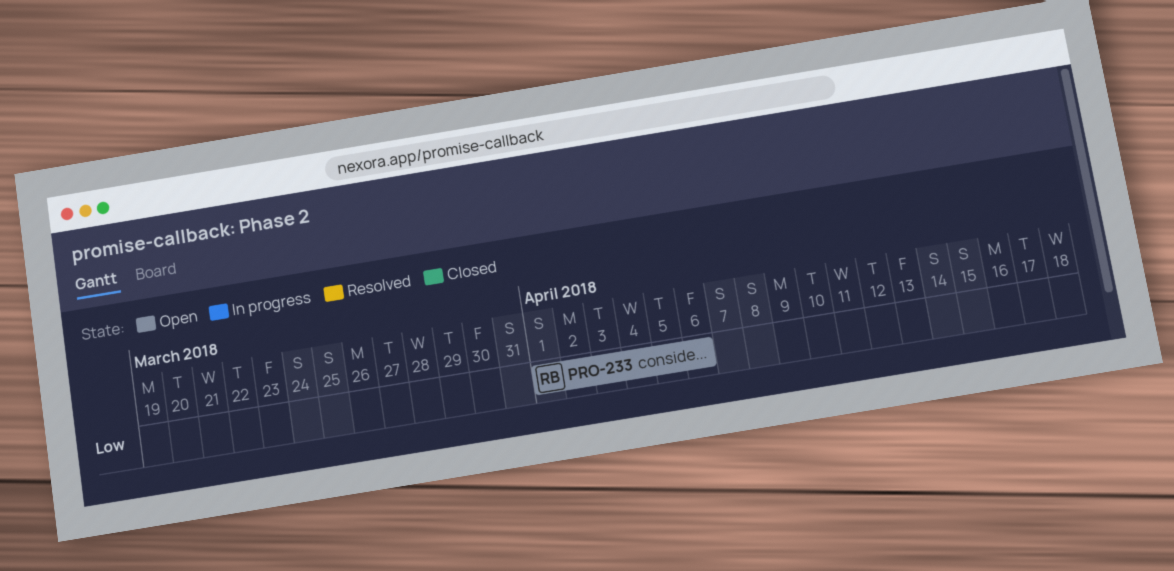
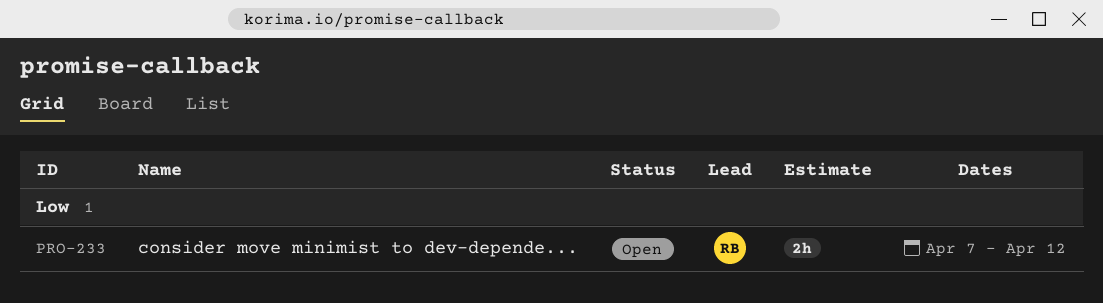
PRO-233, start: Apr 1 -> Apr 7
PRO-233, due: Apr 6 -> Apr 12

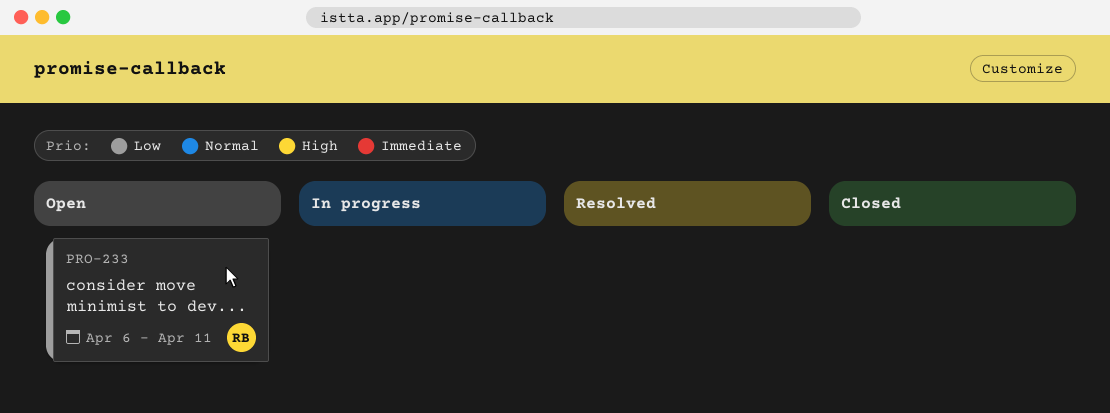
PRO-233, start: Apr 7 -> Apr 6
PRO-233, due: Apr 12 -> Apr 11

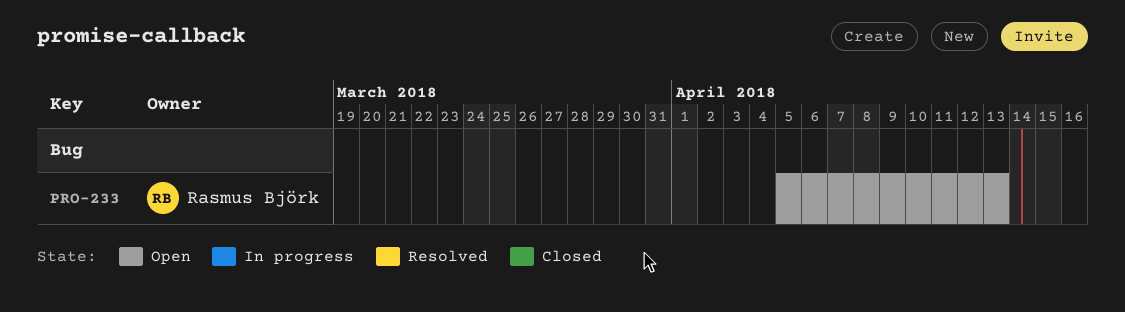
PRO-233, start: Apr 6 -> Apr 5
PRO-233, due: Apr 11 -> Apr 13

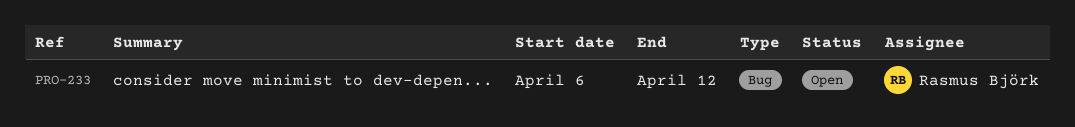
PRO-233, start: Apr 5 -> Apr 6
PRO-233, due: Apr 13 -> Apr 12

